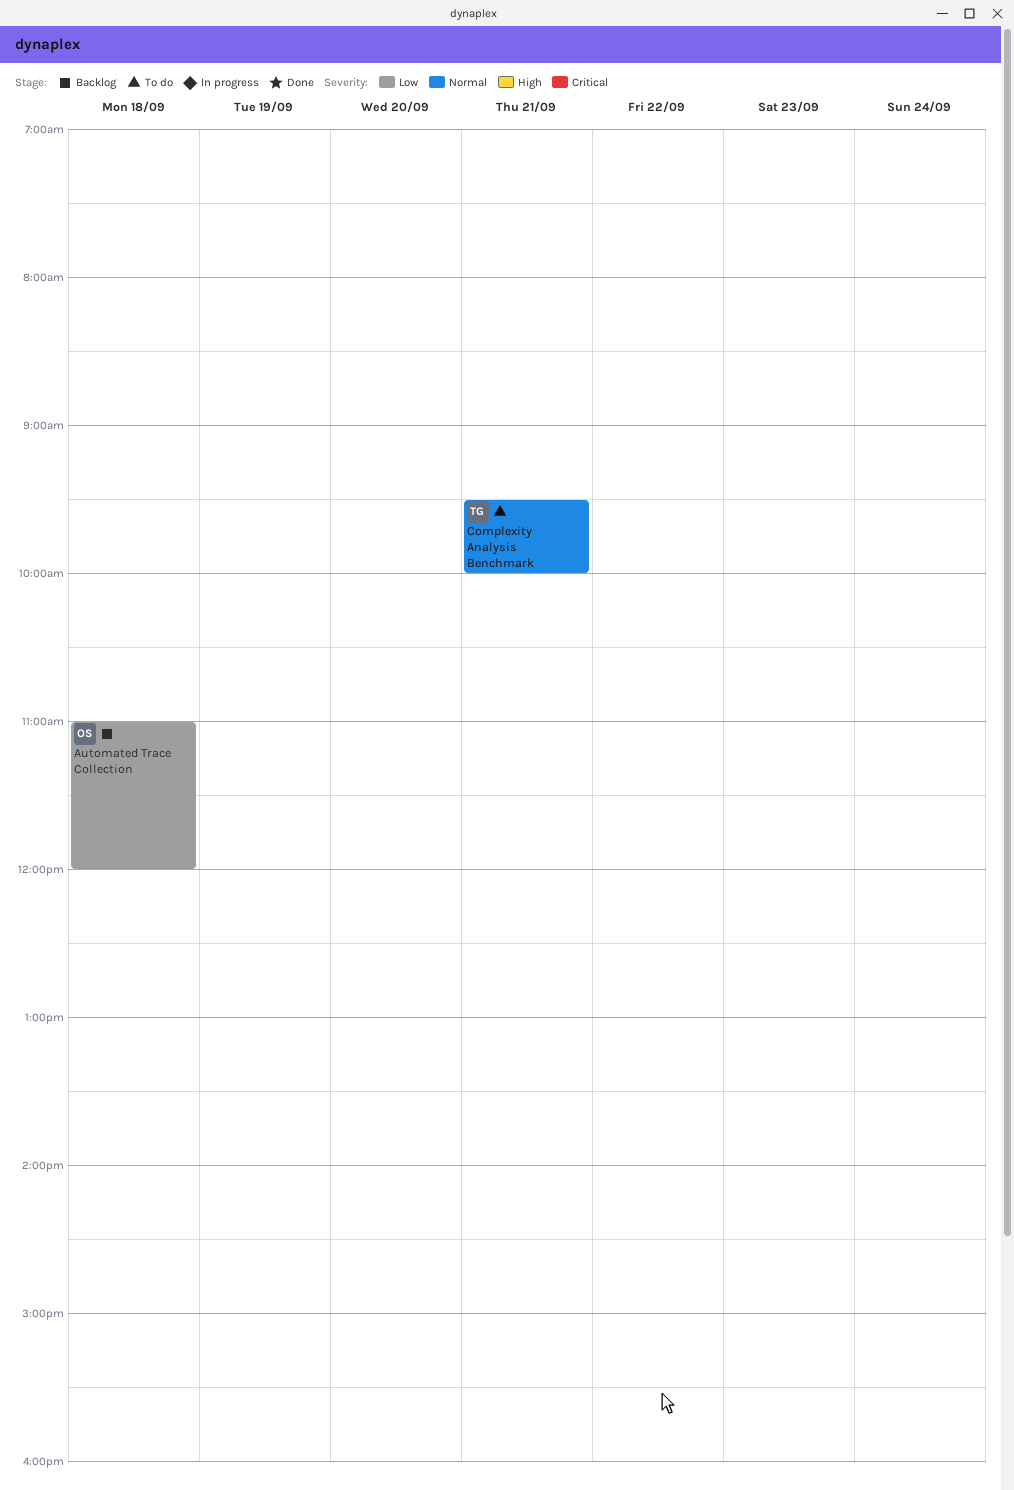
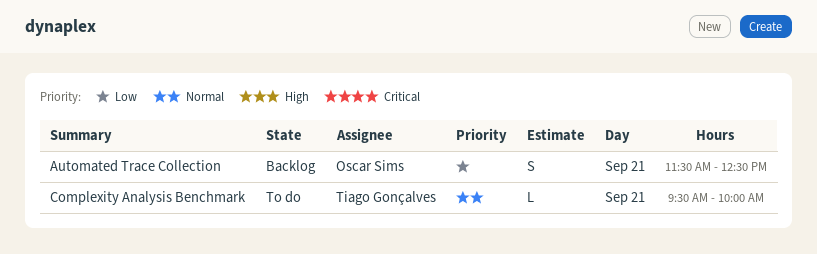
Automated Trace Collection, day: Sep 18 -> Sep 21
Automated Trace Collection, begins: 11:00 -> 11:30
Automated Trace Collection, ends: 12:00 -> 12:30

